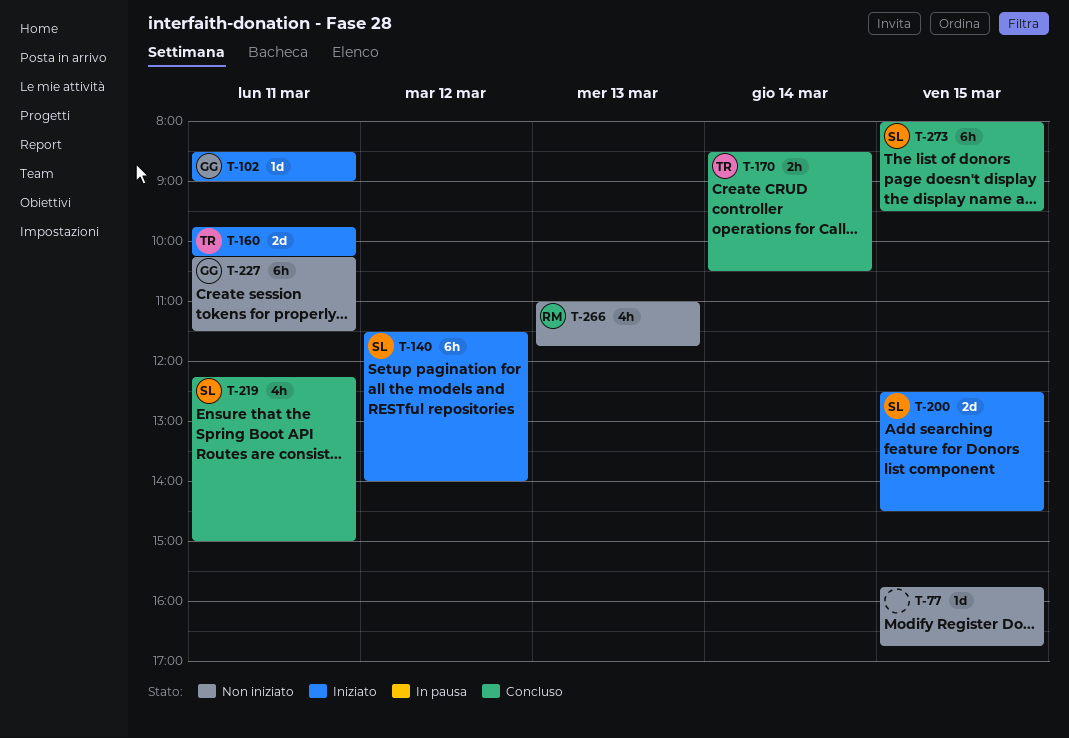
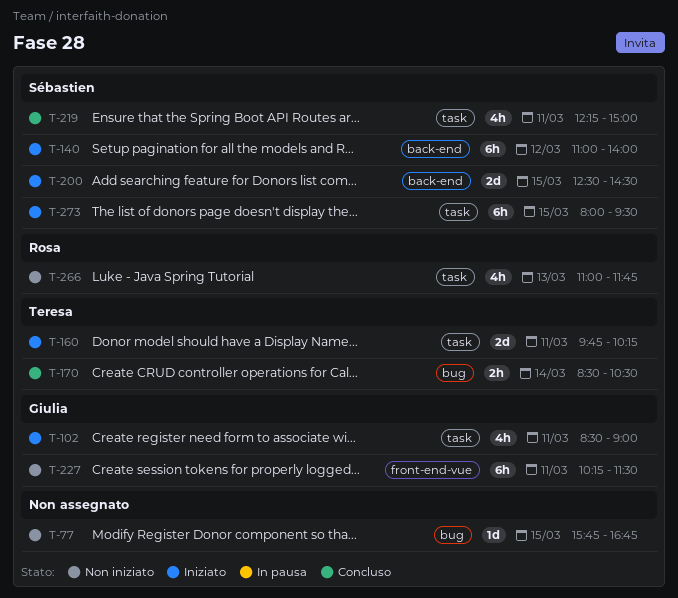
T-102, estimate: 1d -> 4h
T-140, begins: 11:30 -> 11:00
T-273, status: Concluso -> Iniziato

